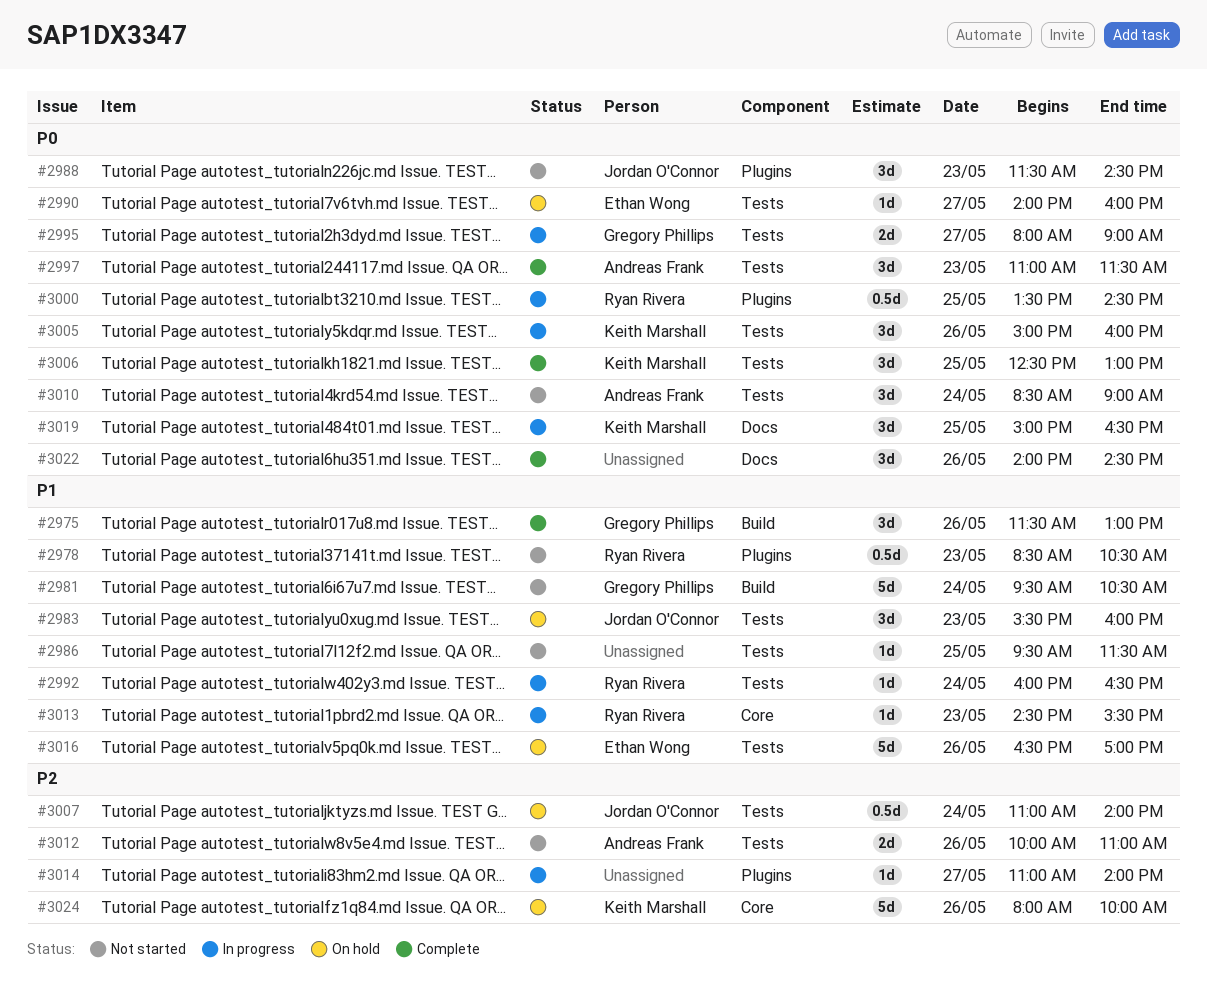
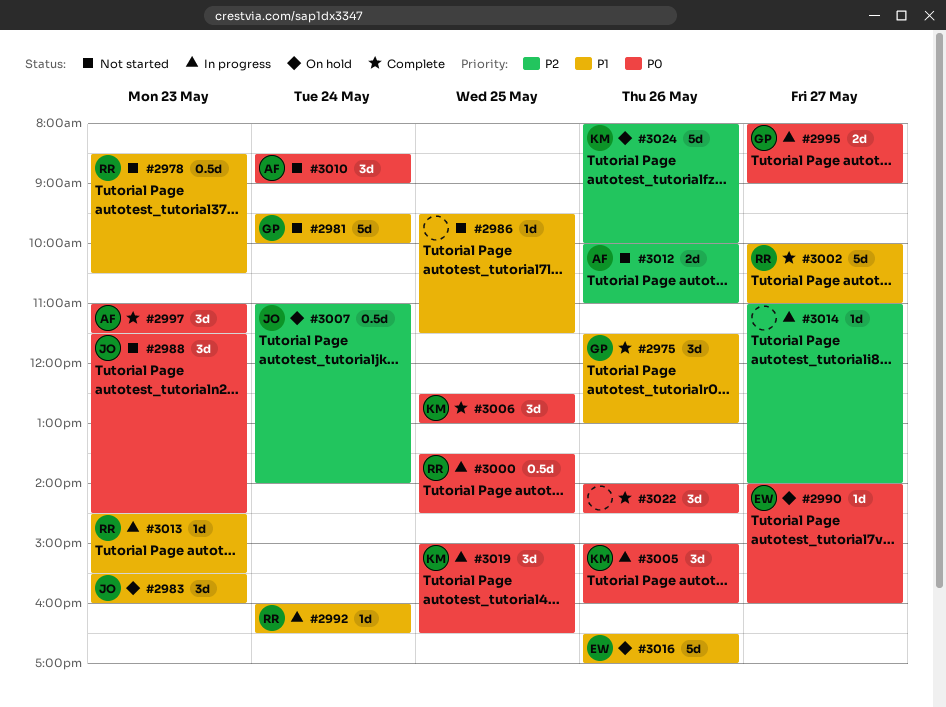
#2981, ends: 10:30 -> 10:00
#3002: none -> present

